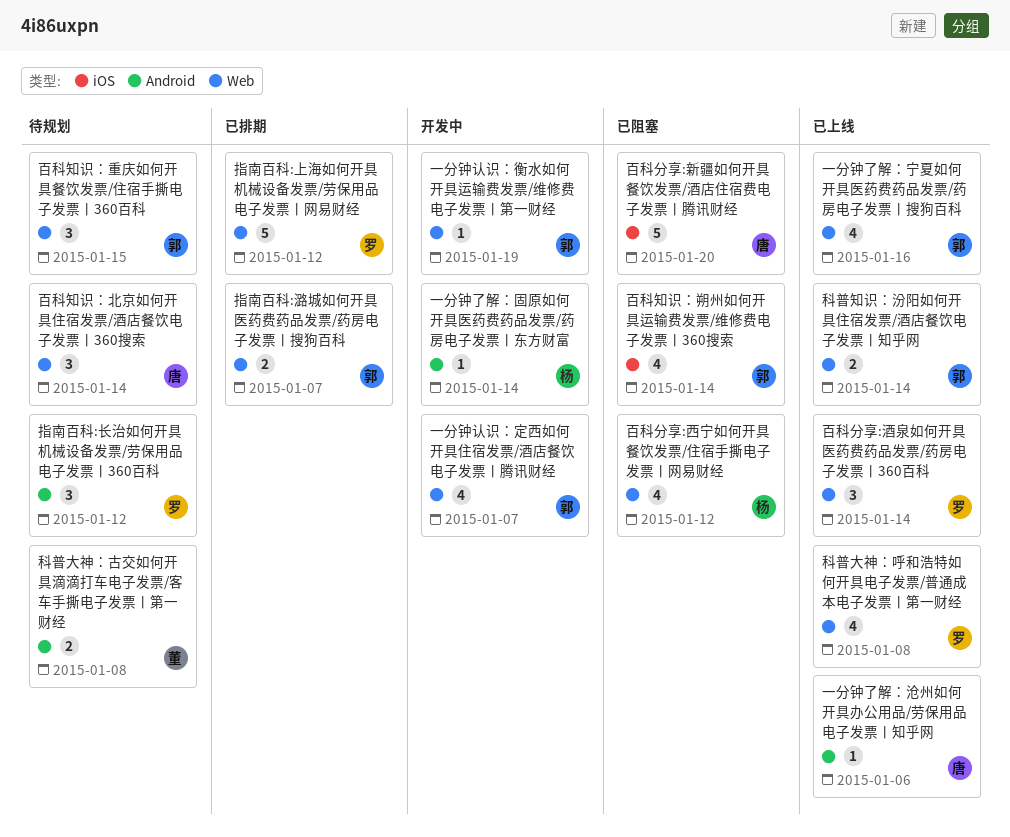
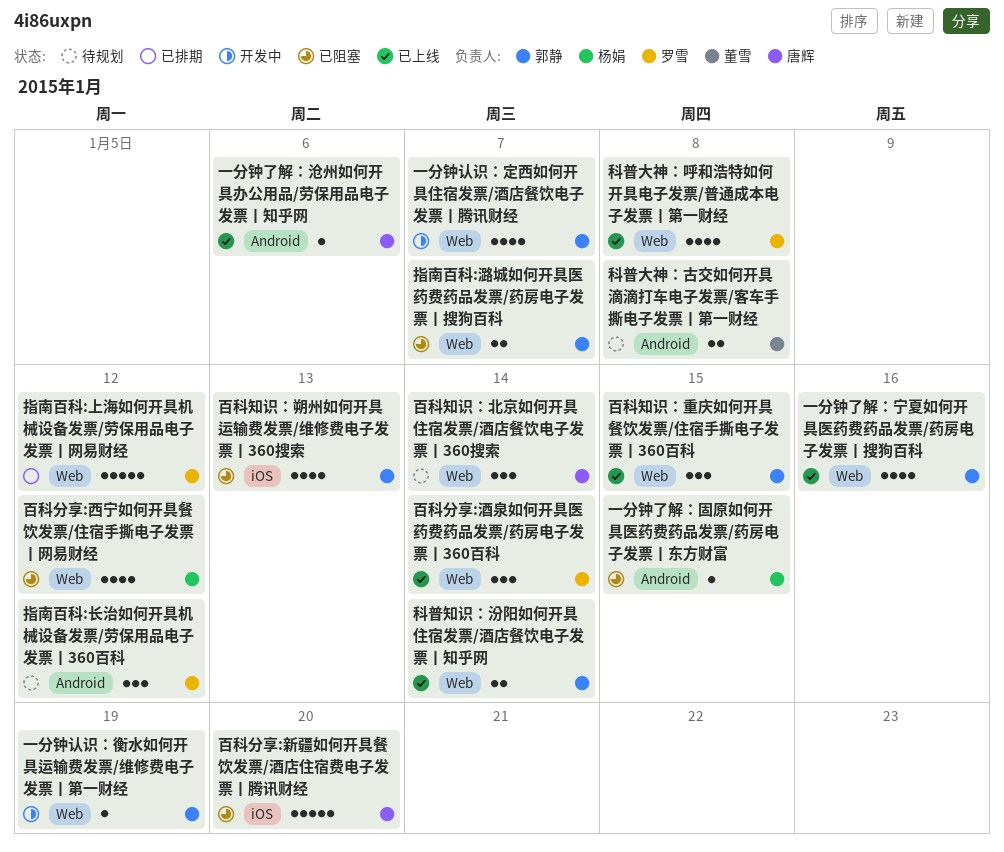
一分钟了解：固原如何开具医药费药品发票/药房电子发票丨东方财富, status: 开发中 -> 已阻塞
一分钟了解：固原如何开具医药费药品发票/药房电子发票丨东方财富, due: Jan 14 -> Jan 15
指南百科:潞城如何开具医药费药品发票/药房电子发票丨搜狗百科, status: 已排期 -> 已阻塞
百科知识：朔州如何开具运输费发票/维修费电子发票丨360搜索, due: Jan 14 -> Jan 13
百科知识：重庆如何开具餐饮发票/住宿手撕电子发票丨360百科, status: 待规划 -> 已上线

